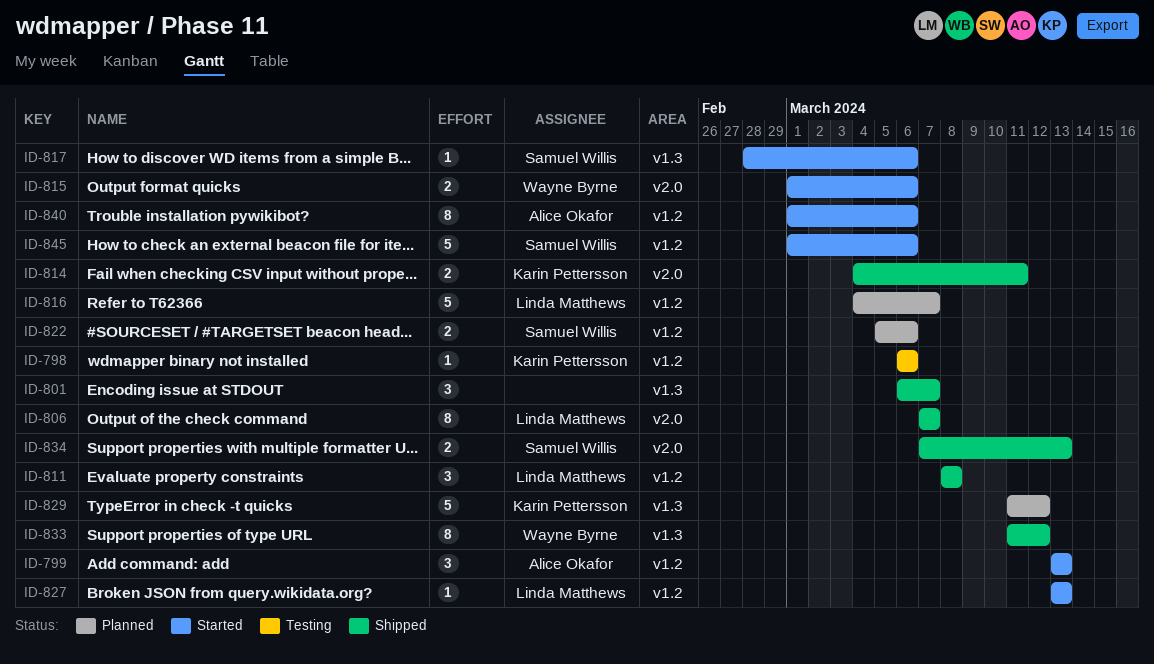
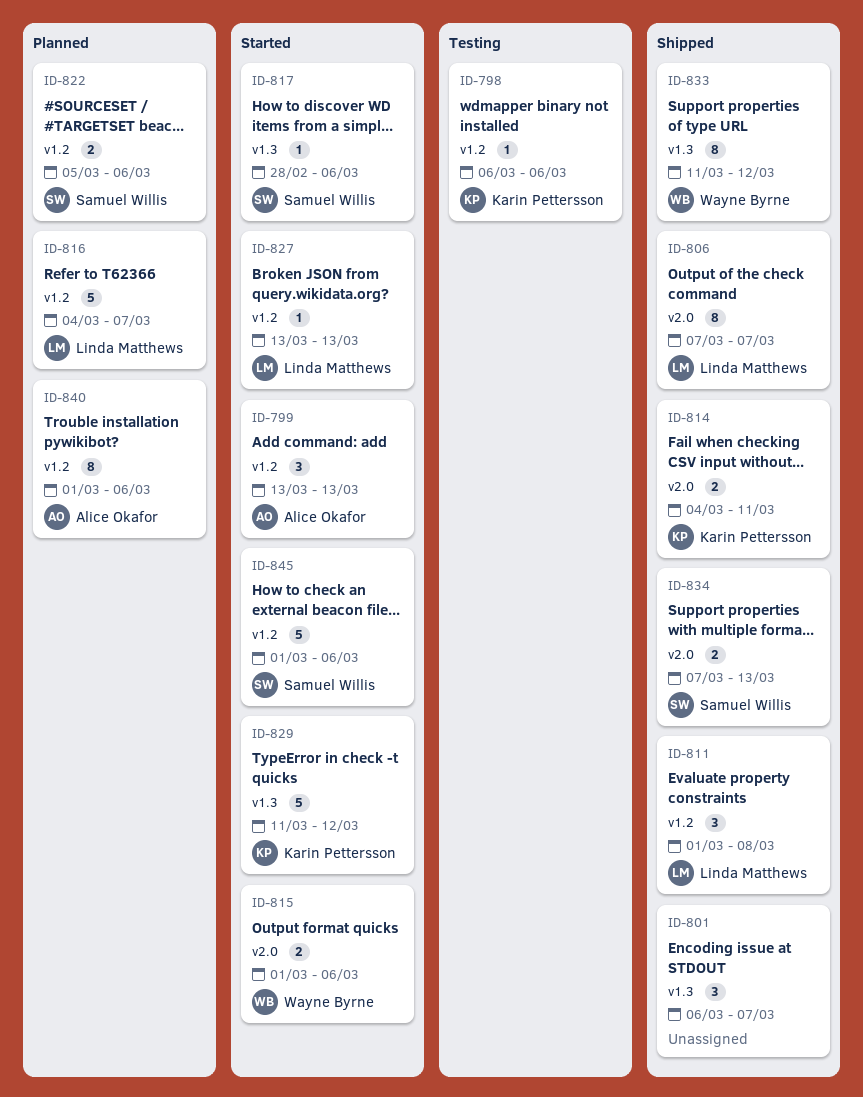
ID-811, start: Mar 8 -> Mar 1
ID-829, status: Planned -> Started
ID-840, status: Started -> Planned

